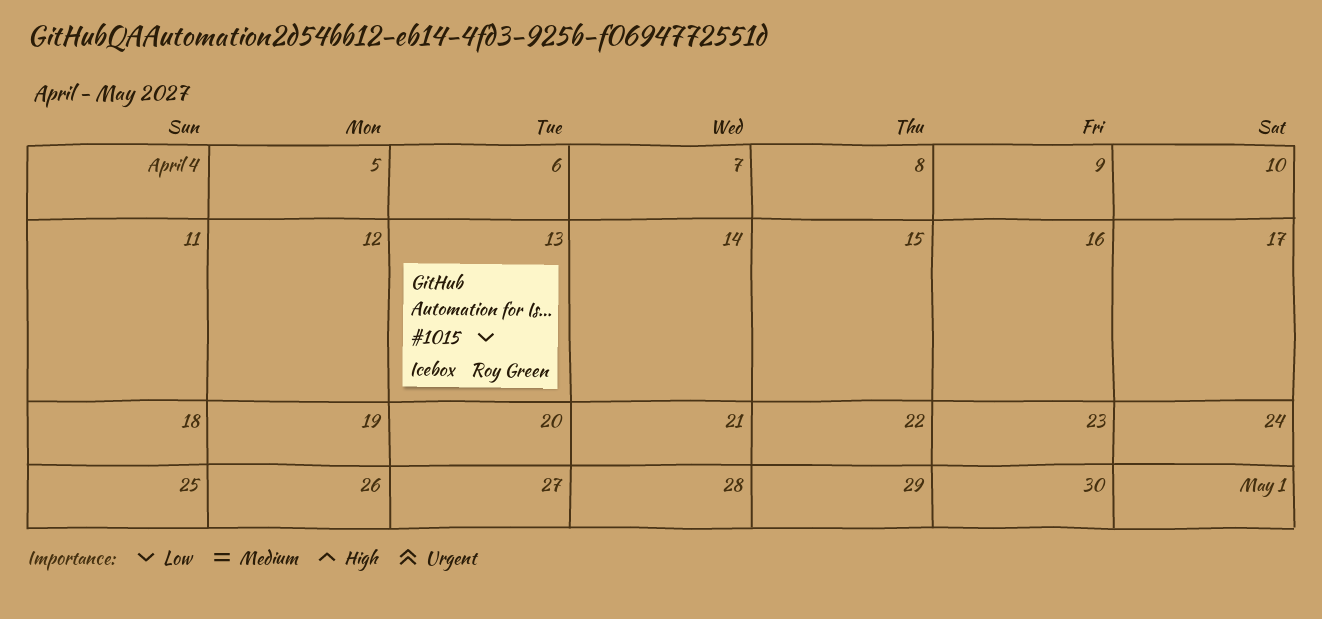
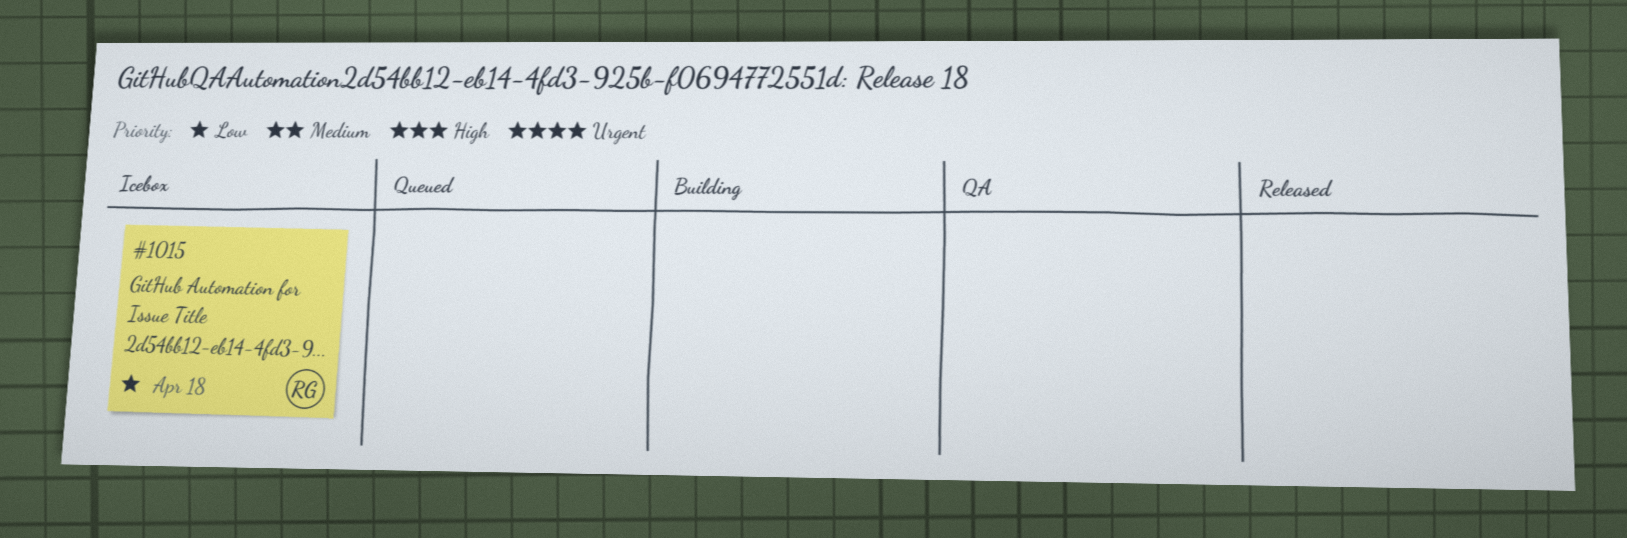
#1015, due: Apr 13 -> Apr 18

